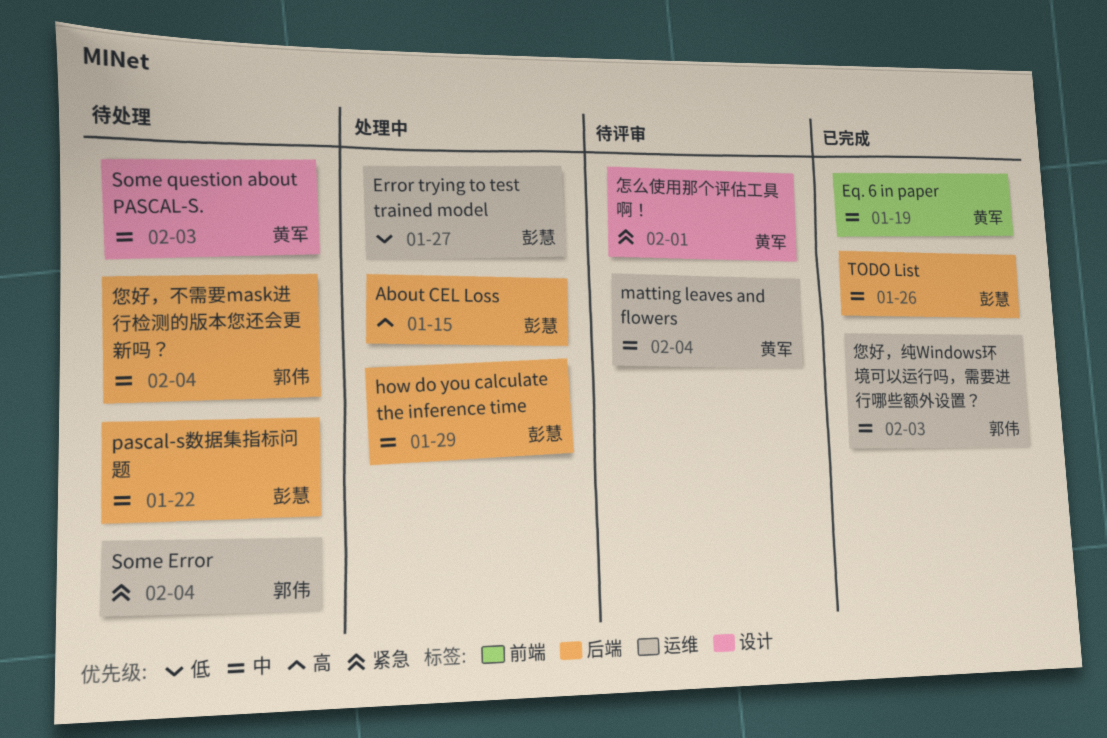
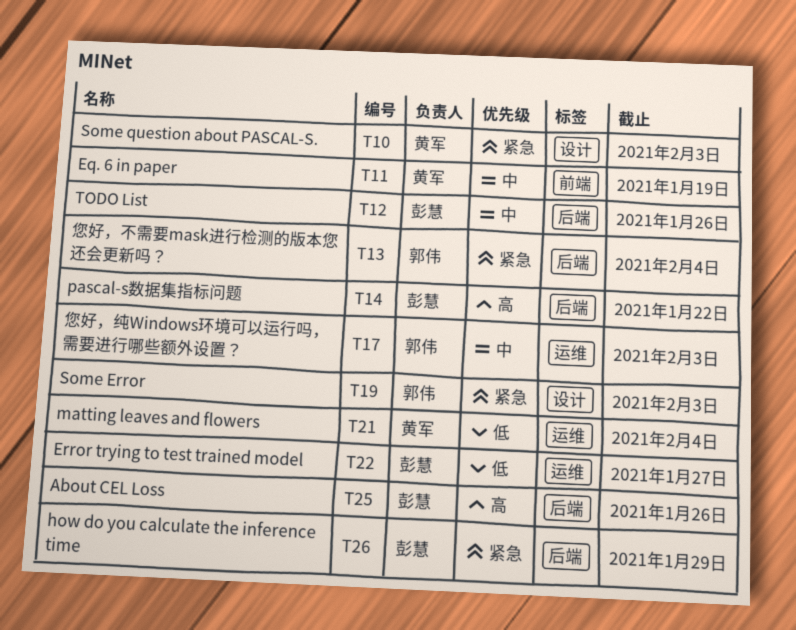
About CEL Loss, due: Jan 15 -> Jan 26
how do you calculate the inference time, priority: 中 -> 紧急
matting leaves and flowers, priority: 中 -> 低
pascal-s数据集指标问题, priority: 中 -> 高
Some Error, label: 运维 -> 设计
Some Error, due: Feb 4 -> Feb 3
Some question about PASCAL-S., priority: 中 -> 紧急
怎么使用那个评估工具啊！: present -> none
您好，不需要mask进行检测的版本您还会更新吗？, priority: 中 -> 紧急

